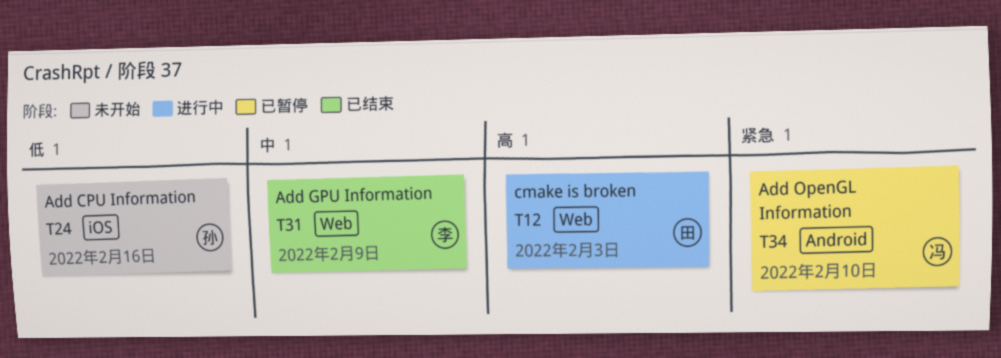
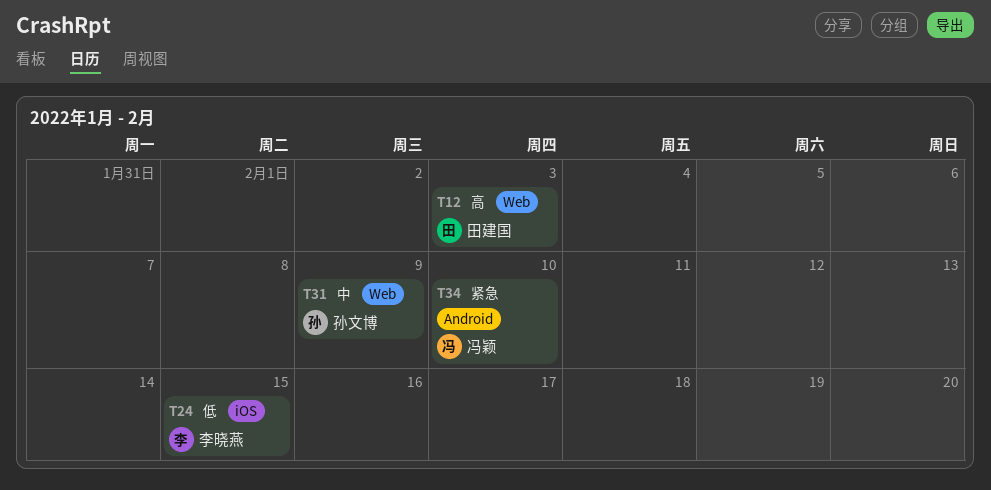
T24, owner: 孙文博 -> 李晓燕
T24, due: Feb 16 -> Feb 15
T31, owner: 李晓燕 -> 孙文博

